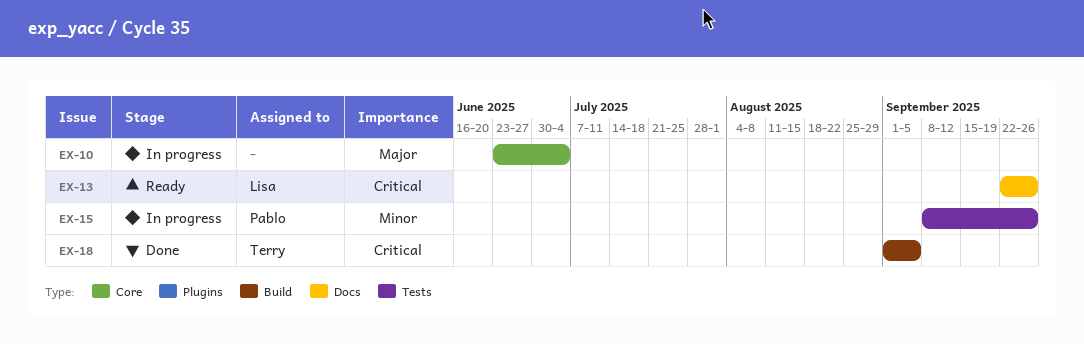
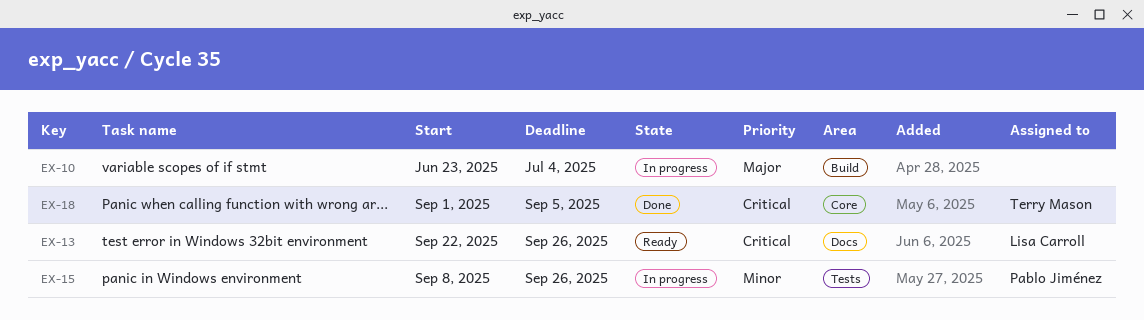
EX-10, label: Core -> Build
EX-18, label: Build -> Core

